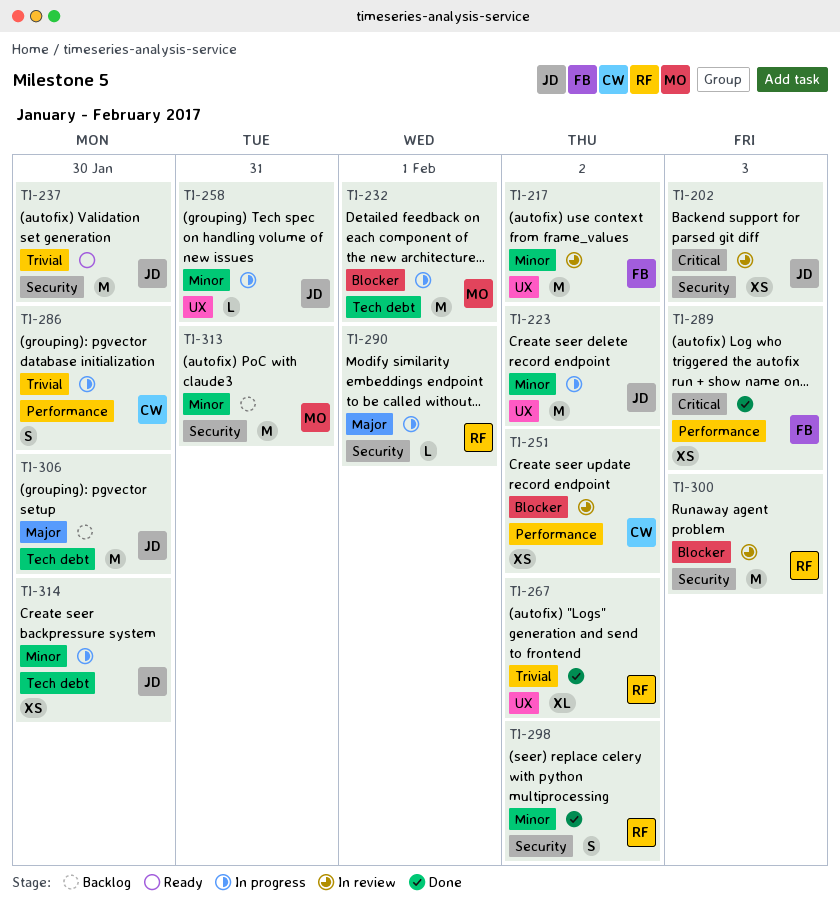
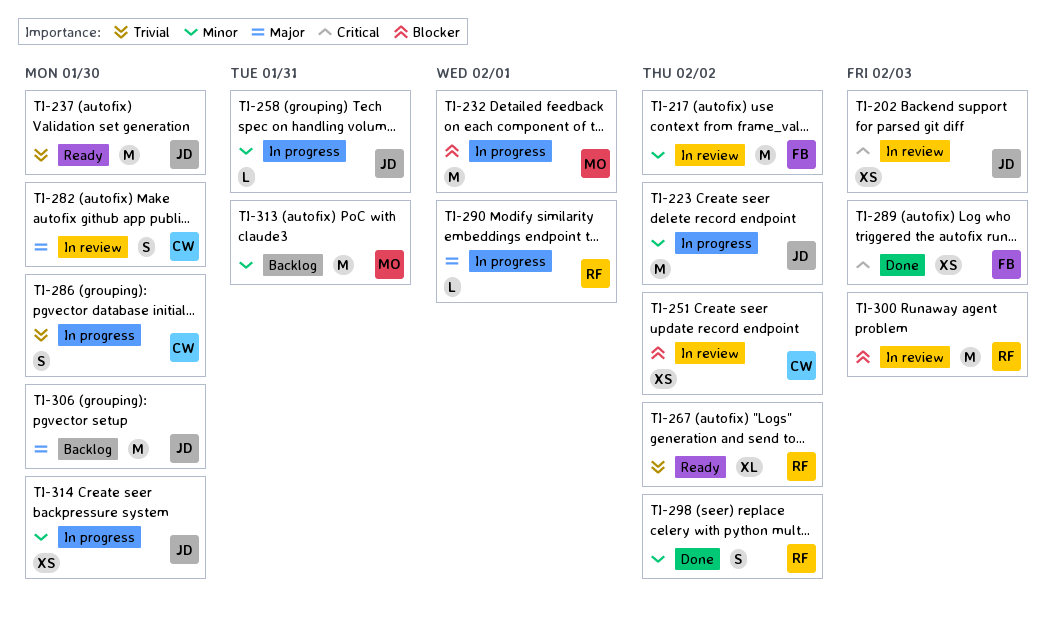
TI-267, status: Done -> Ready
TI-282: none -> present

